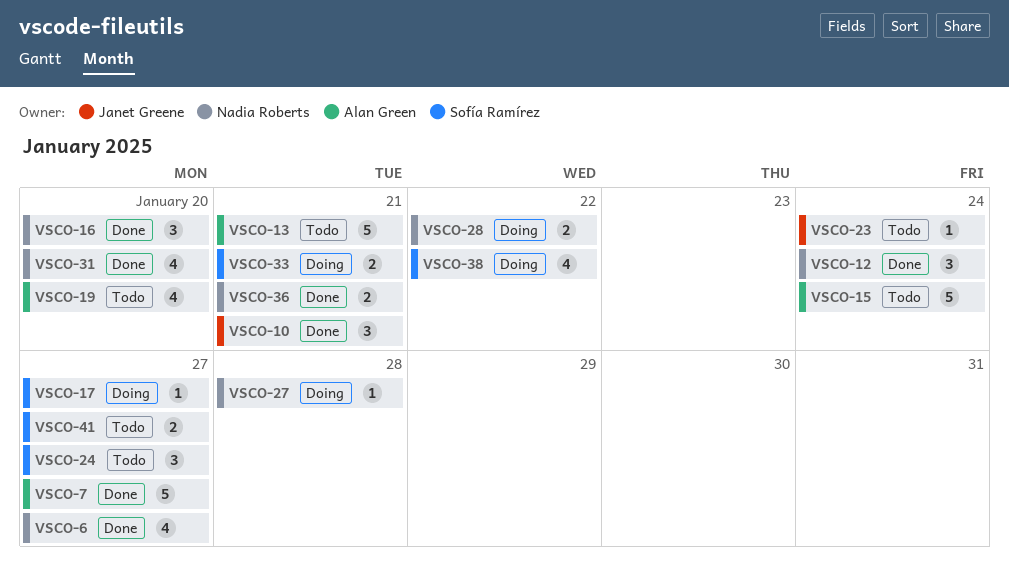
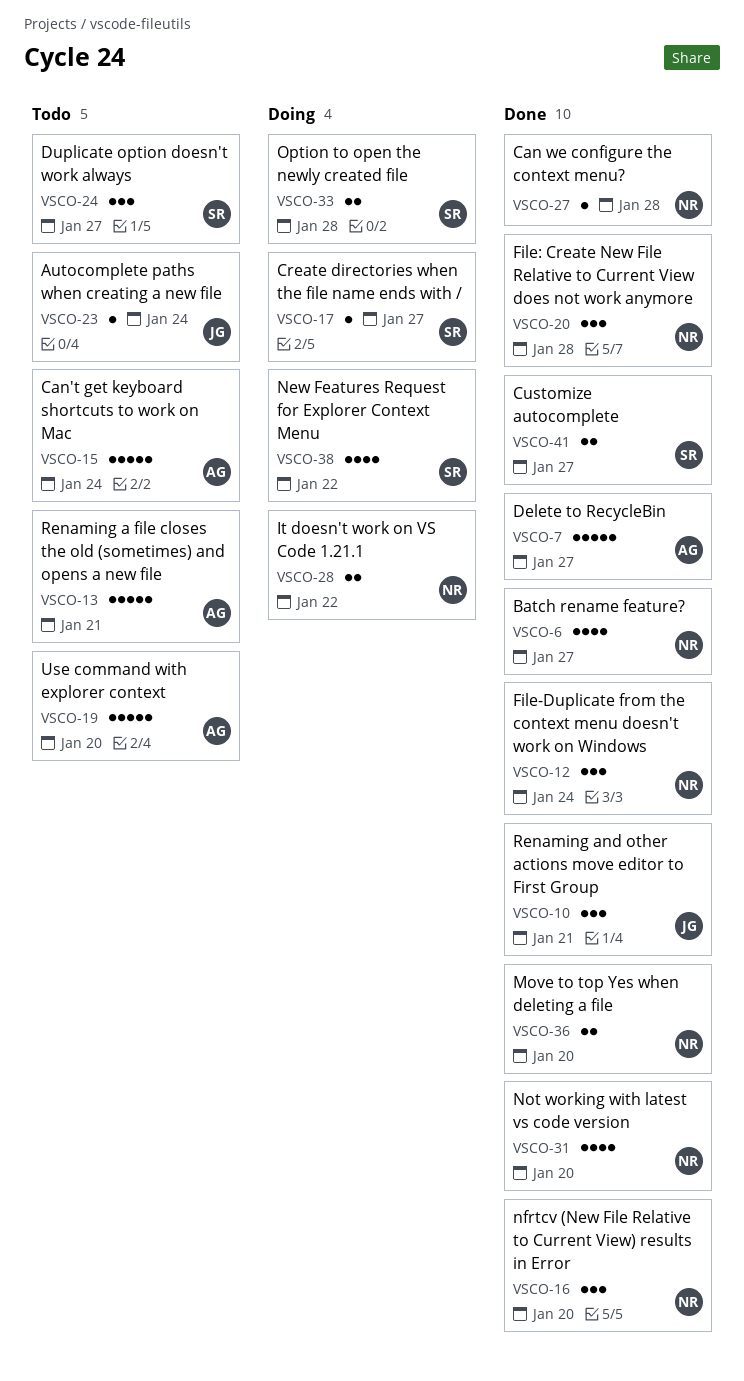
VSCO-19, estimate: 4 -> 5
VSCO-20: none -> present
VSCO-27, status: Doing -> Done
VSCO-33, due: Jan 21 -> Jan 28
VSCO-36, due: Jan 21 -> Jan 20
VSCO-41, status: Todo -> Done

